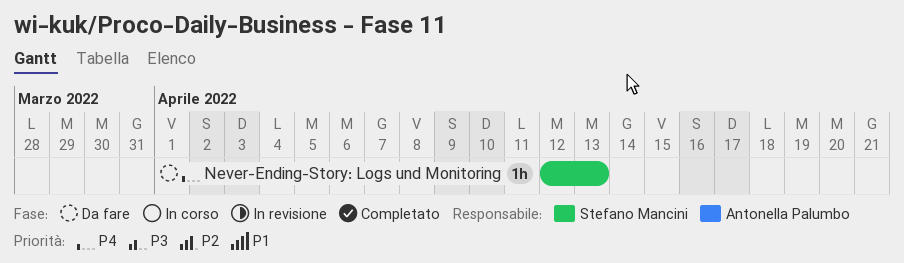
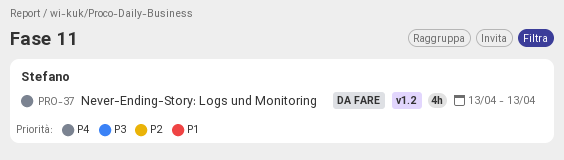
Never-Ending-Story: Logs und Monitoring, estimate: 1h -> 4h
Never-Ending-Story: Logs und Monitoring, start: Apr 12 -> Apr 13

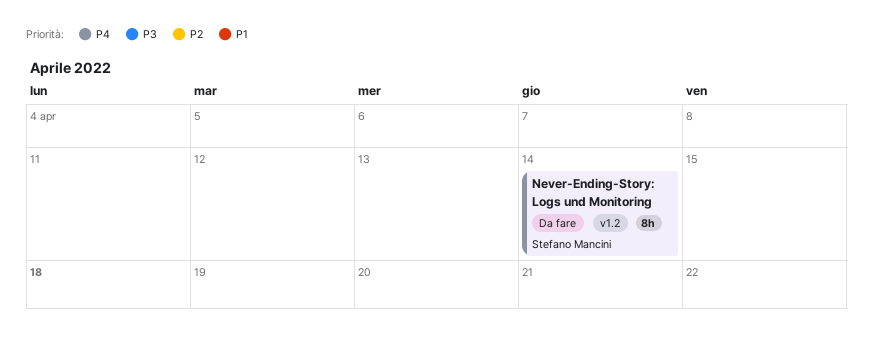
Never-Ending-Story: Logs und Monitoring, estimate: 4h -> 8h
Never-Ending-Story: Logs und Monitoring, due: Apr 13 -> Apr 14

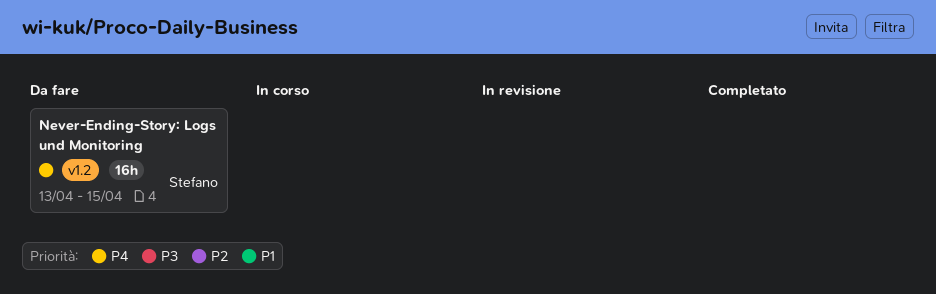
Never-Ending-Story: Logs und Monitoring, estimate: 8h -> 16h
Never-Ending-Story: Logs und Monitoring, due: Apr 14 -> Apr 15

